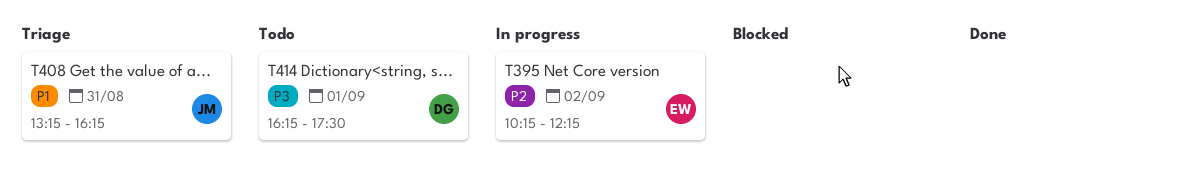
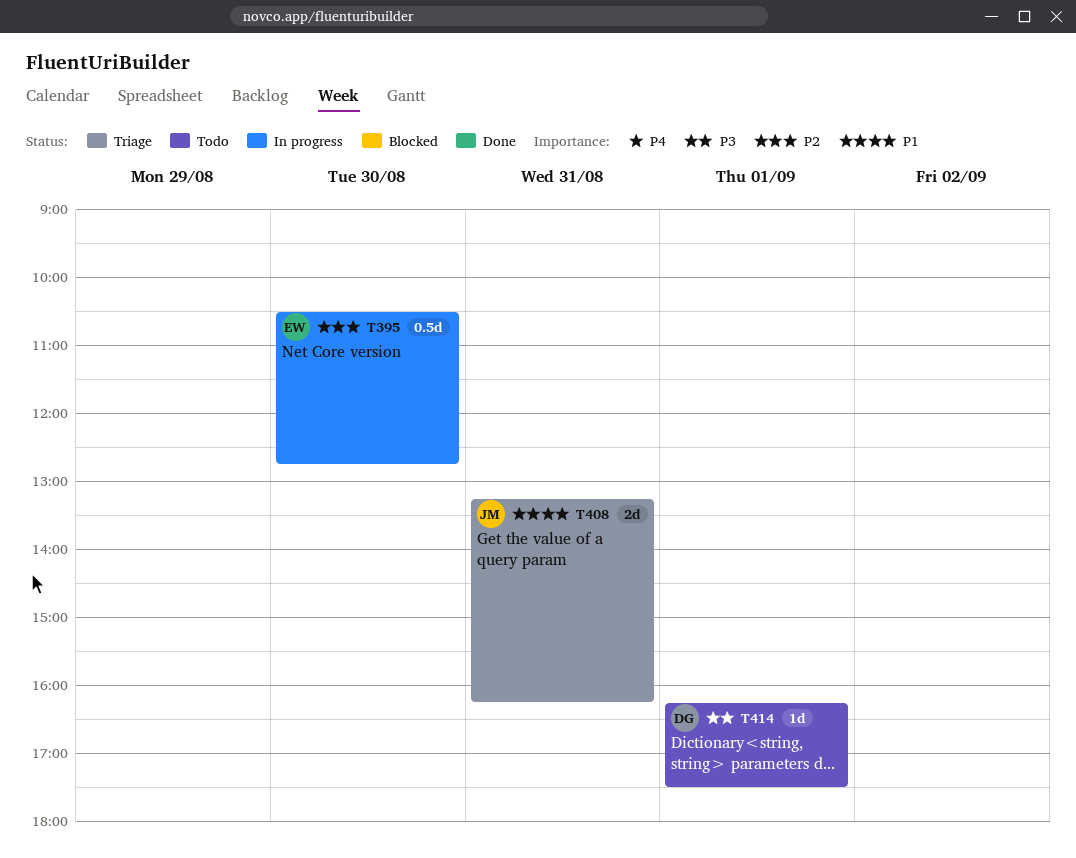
T395, day: Sep 2 -> Aug 30
T395, begins: 10:15 -> 10:30
T395, ends: 12:15 -> 12:45

